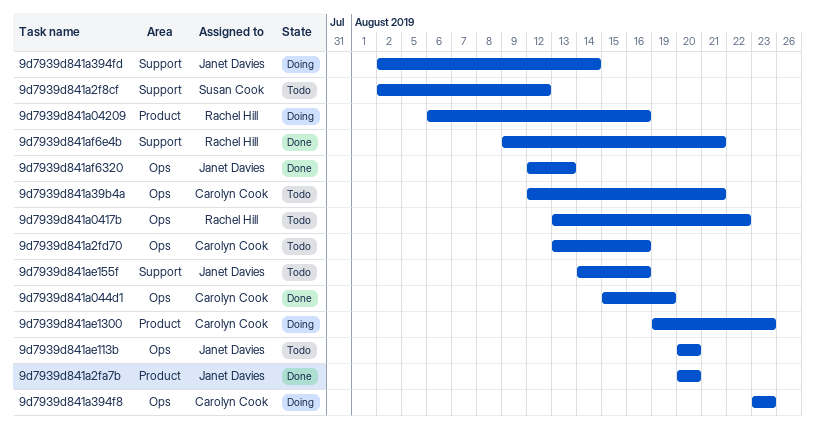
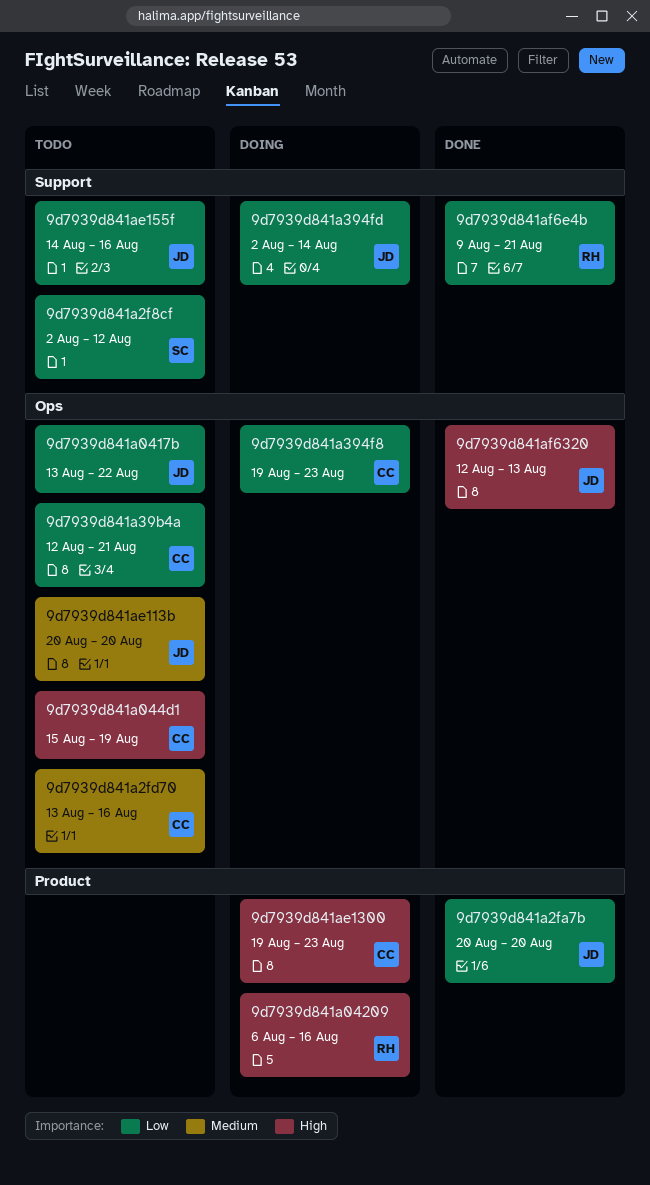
9d7939d841a0417b, owner: Rachel Hill -> Janet Davies
9d7939d841a044d1, status: Done -> Todo
9d7939d841a394f8, start: Aug 23 -> Aug 19

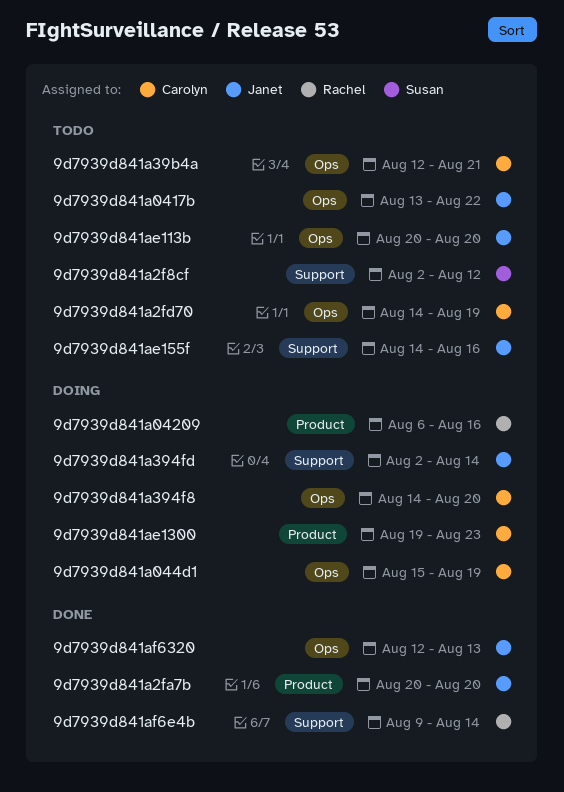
9d7939d841a044d1, status: Todo -> Doing
9d7939d841a2fd70, start: Aug 13 -> Aug 14
9d7939d841a2fd70, due: Aug 16 -> Aug 19
9d7939d841a394f8, start: Aug 19 -> Aug 14
9d7939d841a394f8, due: Aug 23 -> Aug 20
9d7939d841af6e4b, due: Aug 21 -> Aug 14

